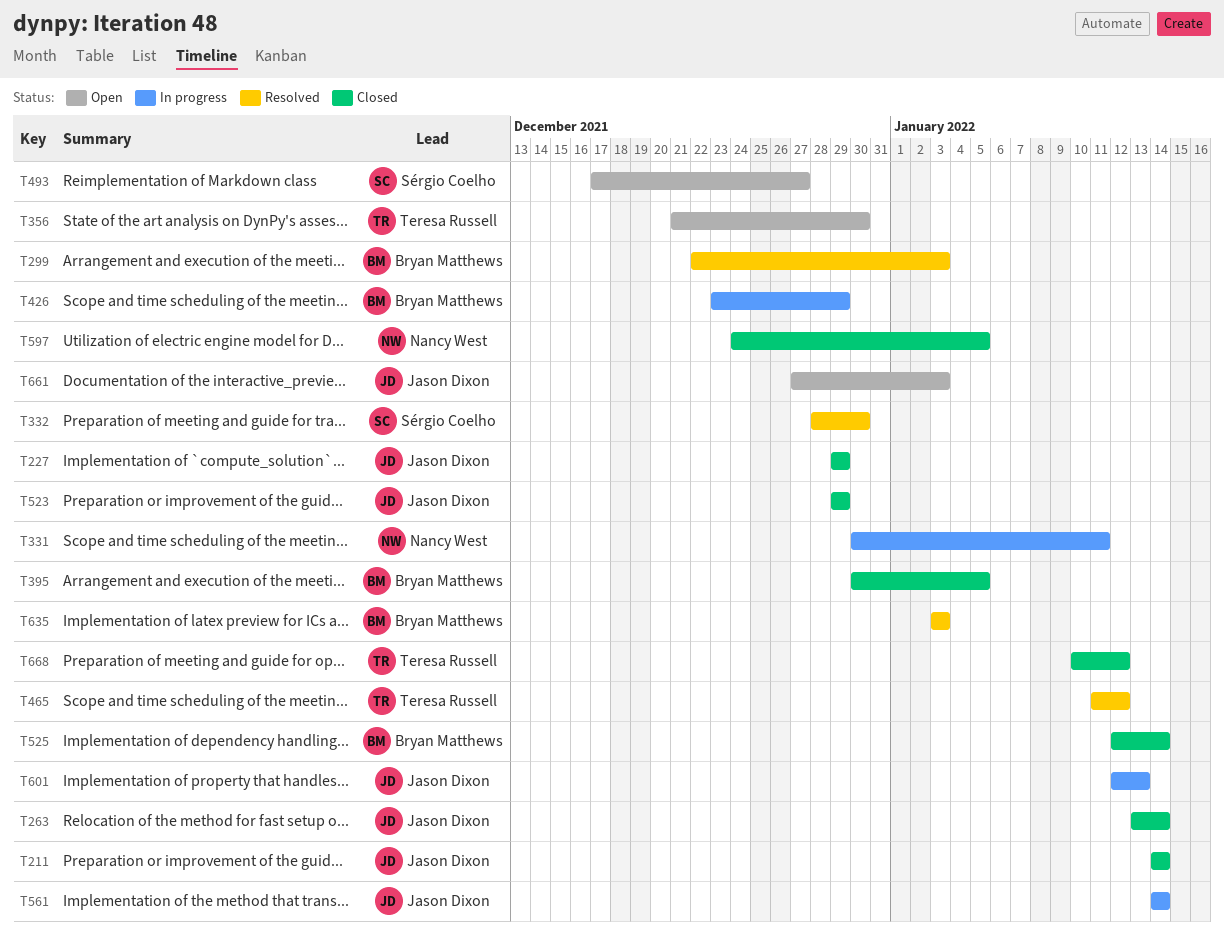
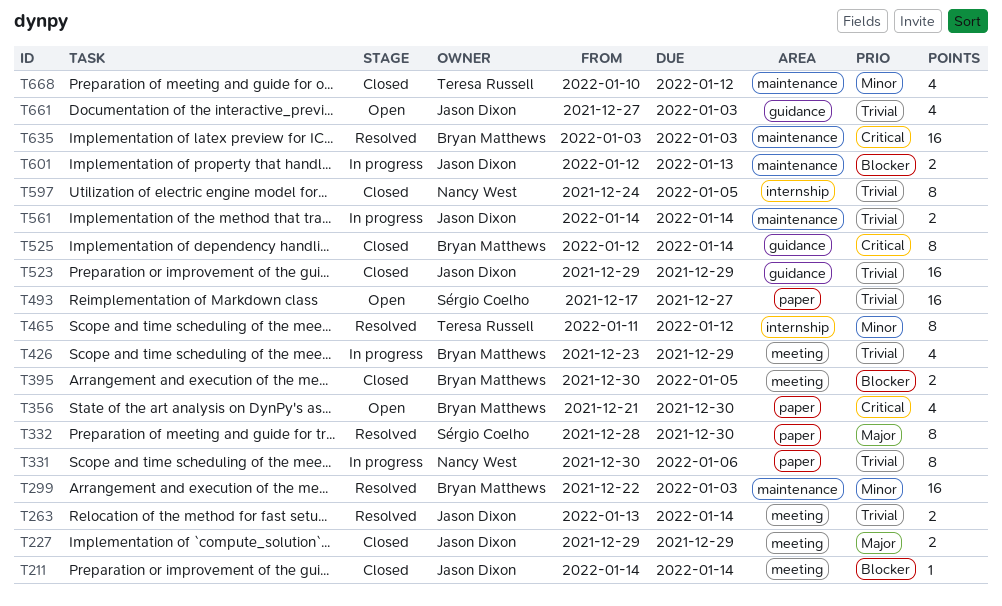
T263, status: Closed -> Resolved
T331, due: Jan 11 -> Jan 6
T356, owner: Teresa Russell -> Bryan Matthews

